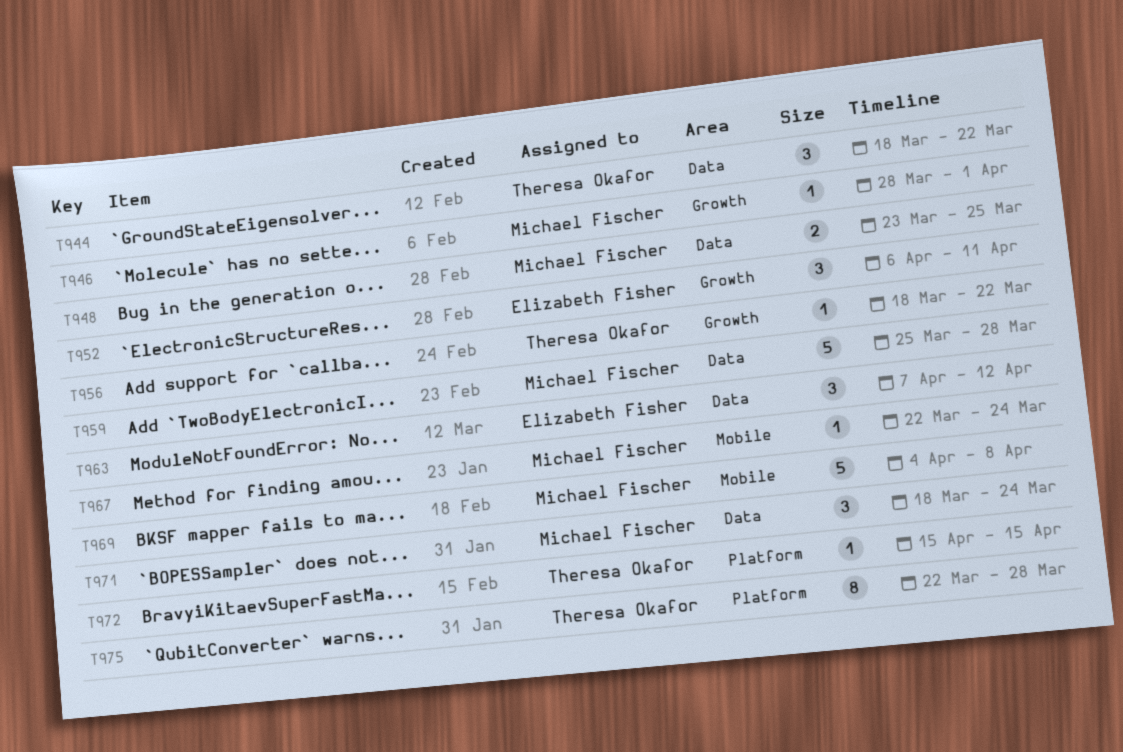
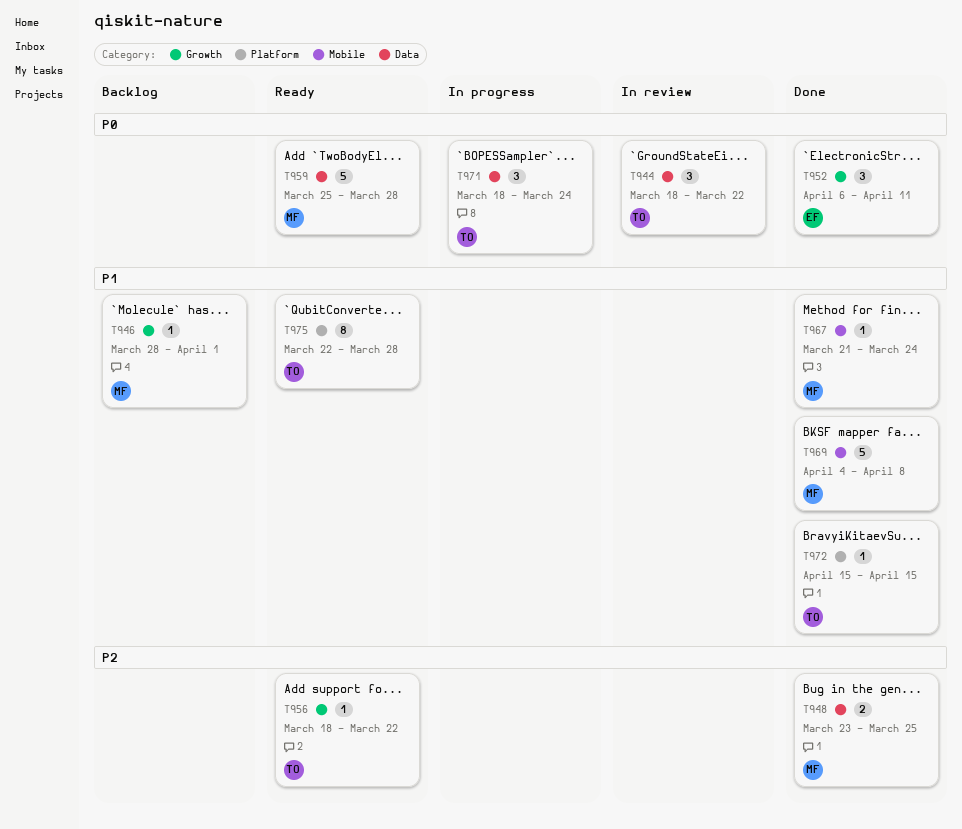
T963: present -> none
T967, start: Mar 22 -> Mar 21
T971, owner: Michael Fischer -> Theresa Okafor

